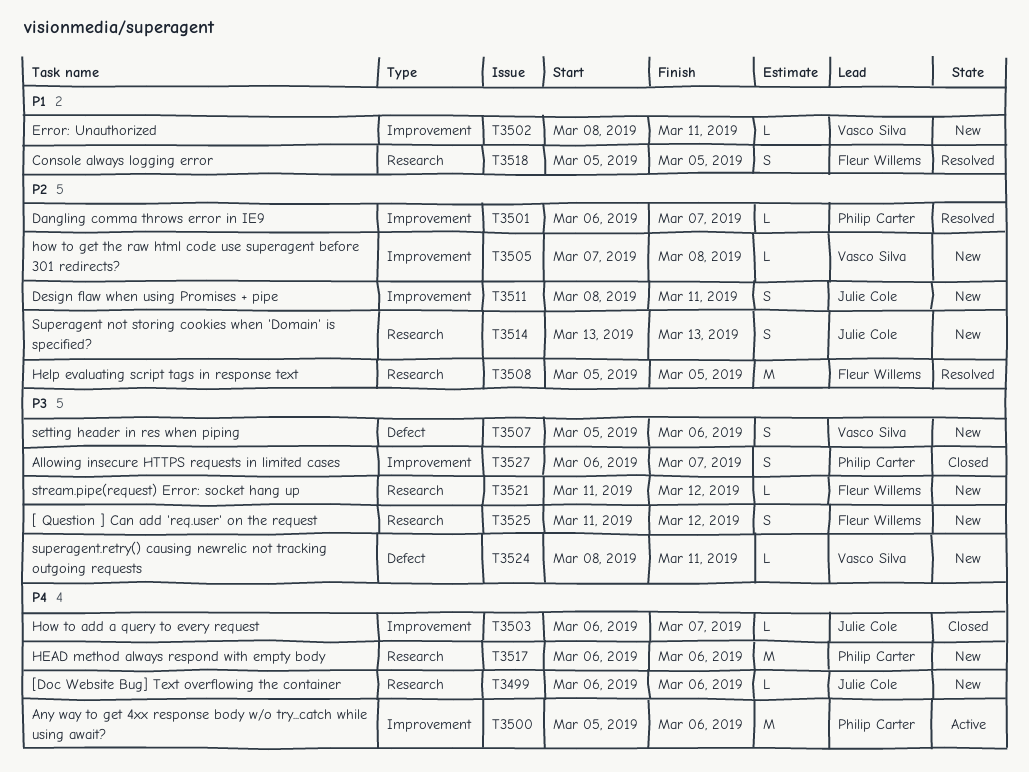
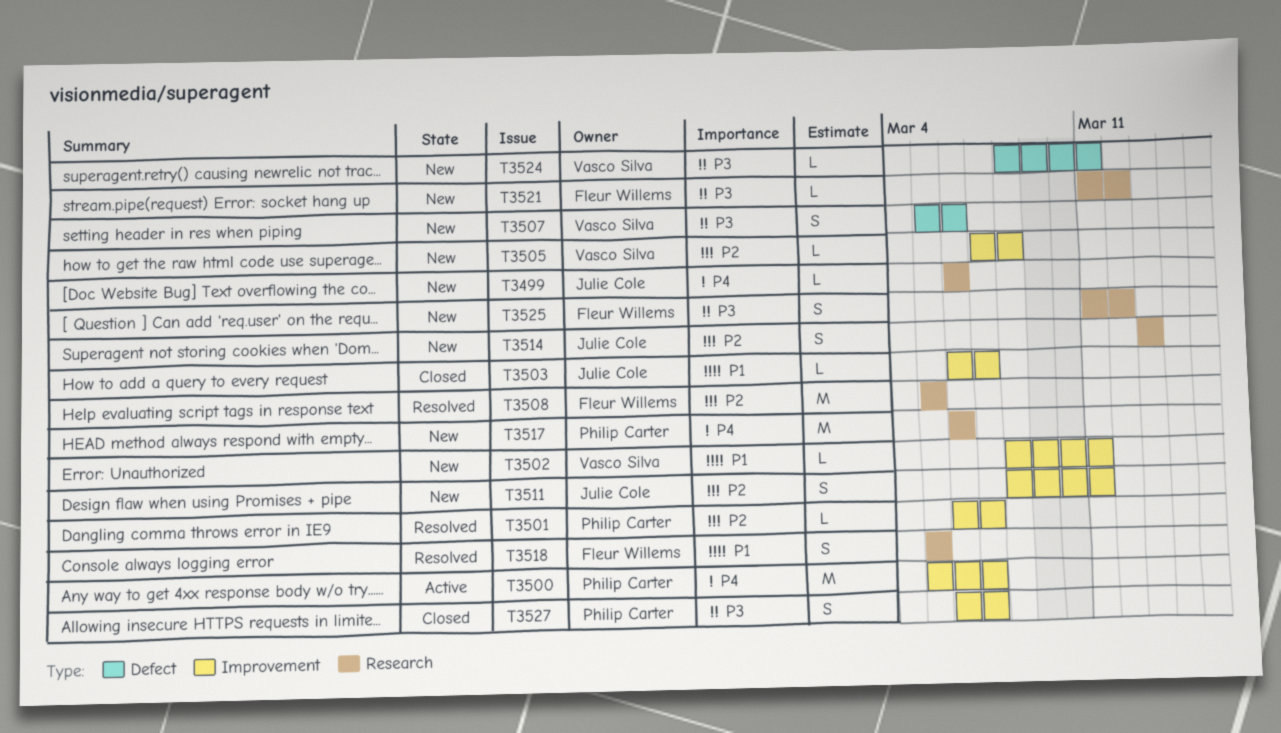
T3500, due: Mar 6 -> Mar 7
T3503, priority: P4 -> P1

